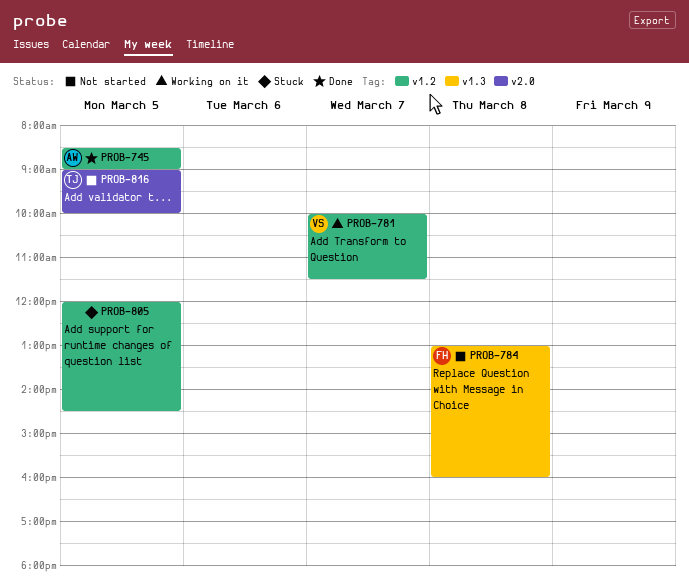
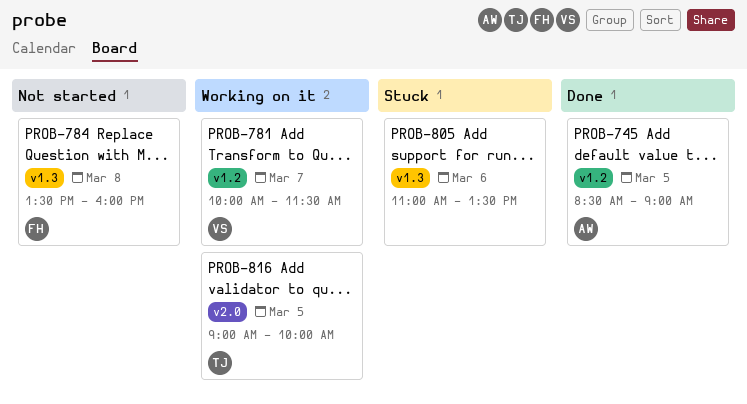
PROB-784, begins: 13:00 -> 13:30
PROB-805, label: v1.2 -> v1.3
PROB-805, day: Mar 5 -> Mar 6
PROB-805, begins: 12:00 -> 11:00
PROB-805, ends: 14:30 -> 13:30
PROB-816, status: Not started -> Working on it

